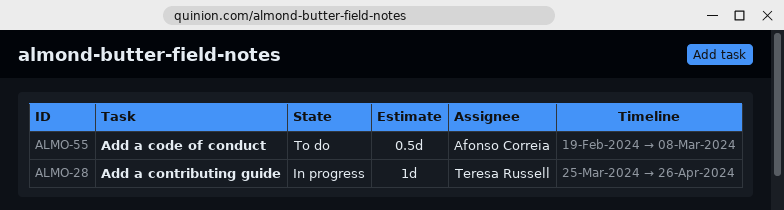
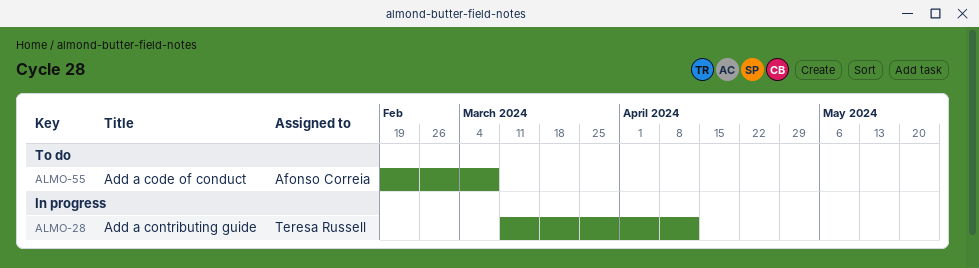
ALMO-28, start: Mar 25 -> Mar 11
ALMO-28, due: Apr 26 -> Apr 12

